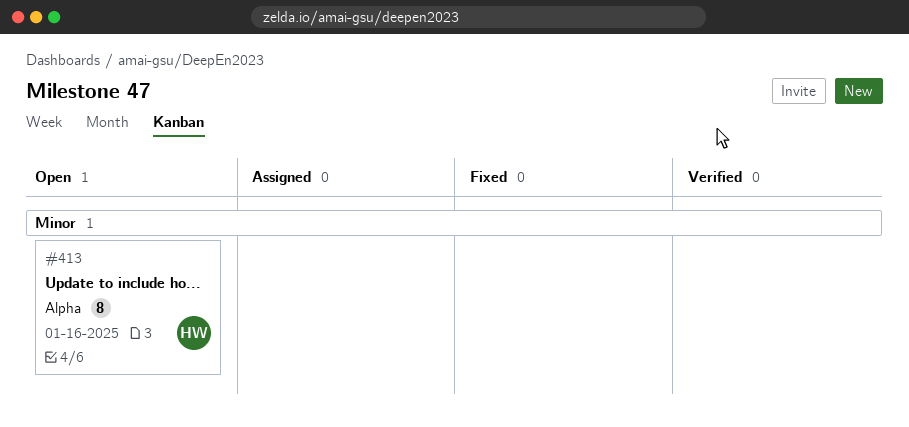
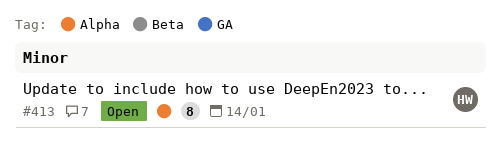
#413, due: Jan 16 -> Jan 14

